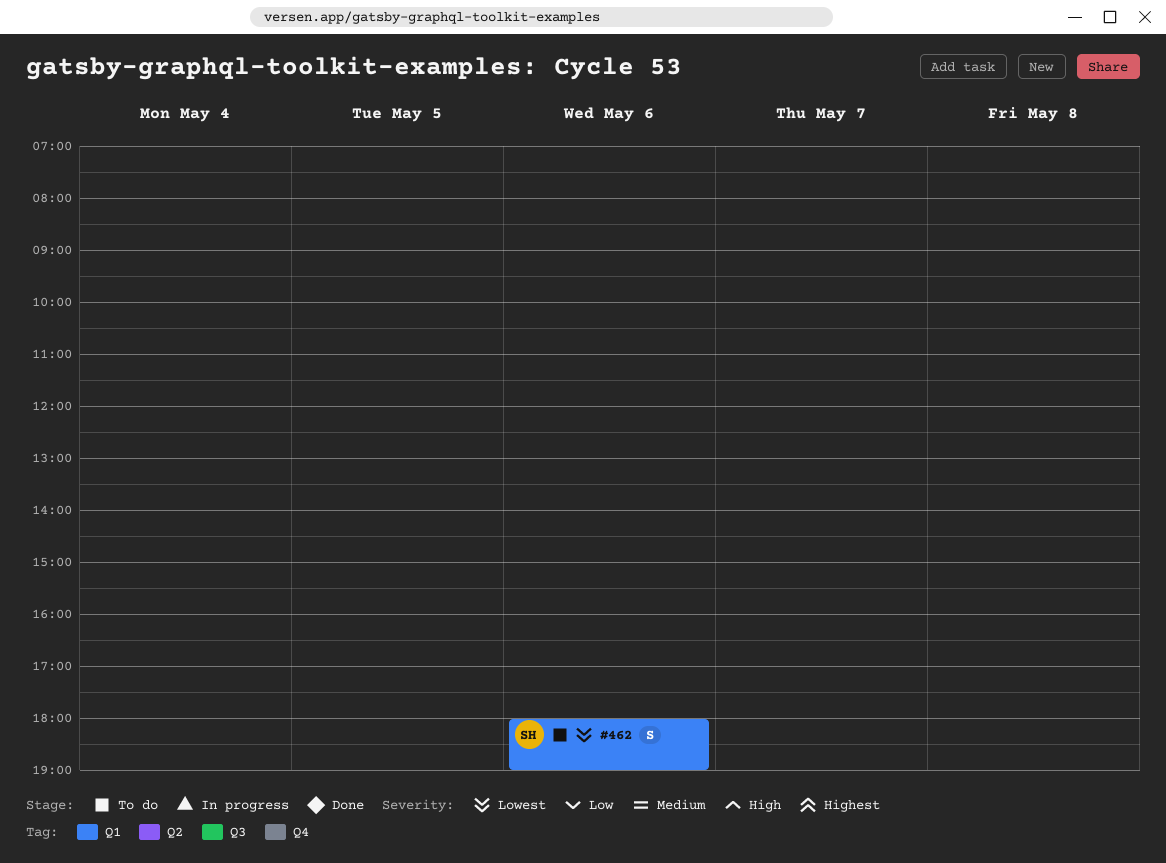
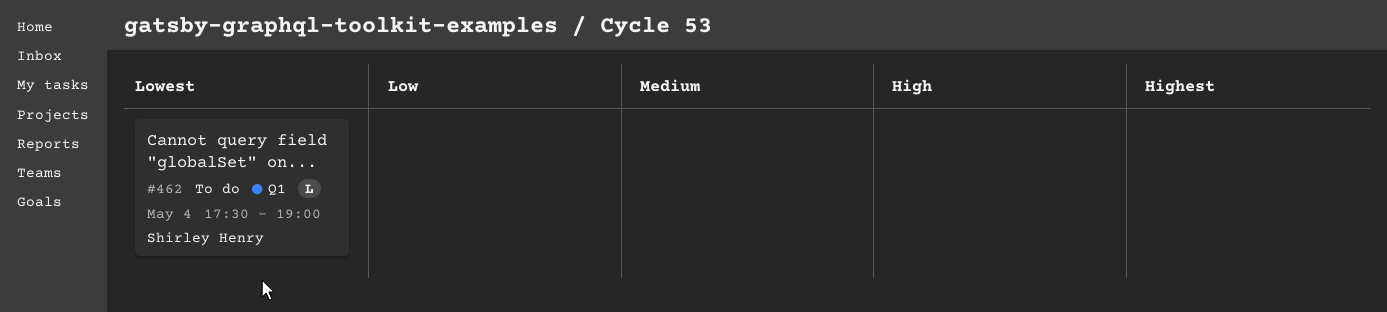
#462, estimate: S -> L
#462, day: May 6 -> May 4
#462, begins: 18:00 -> 17:30

